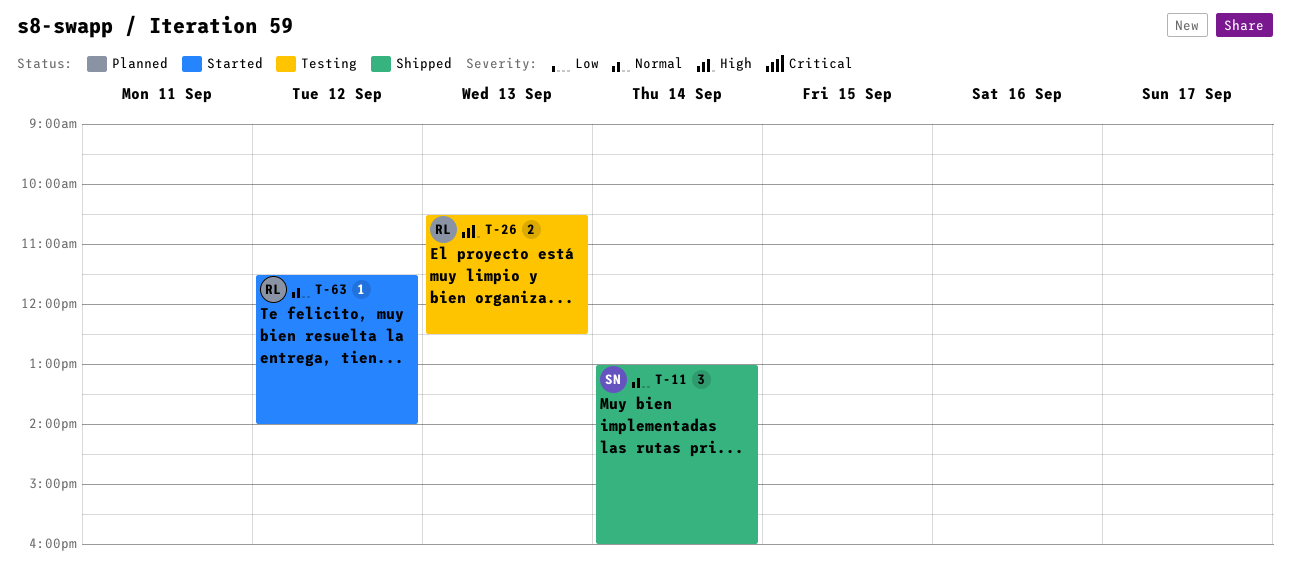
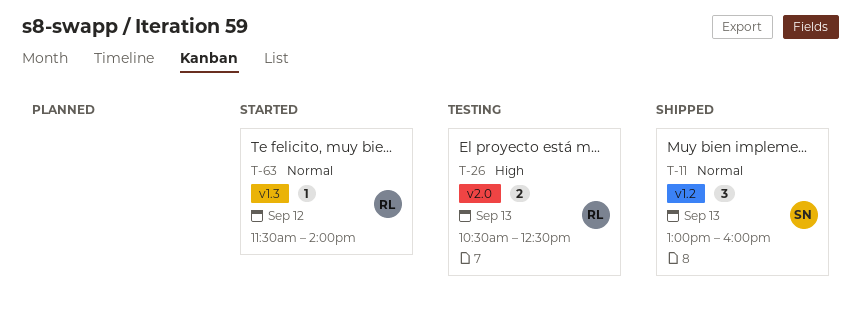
T-11, day: Sep 14 -> Sep 13

